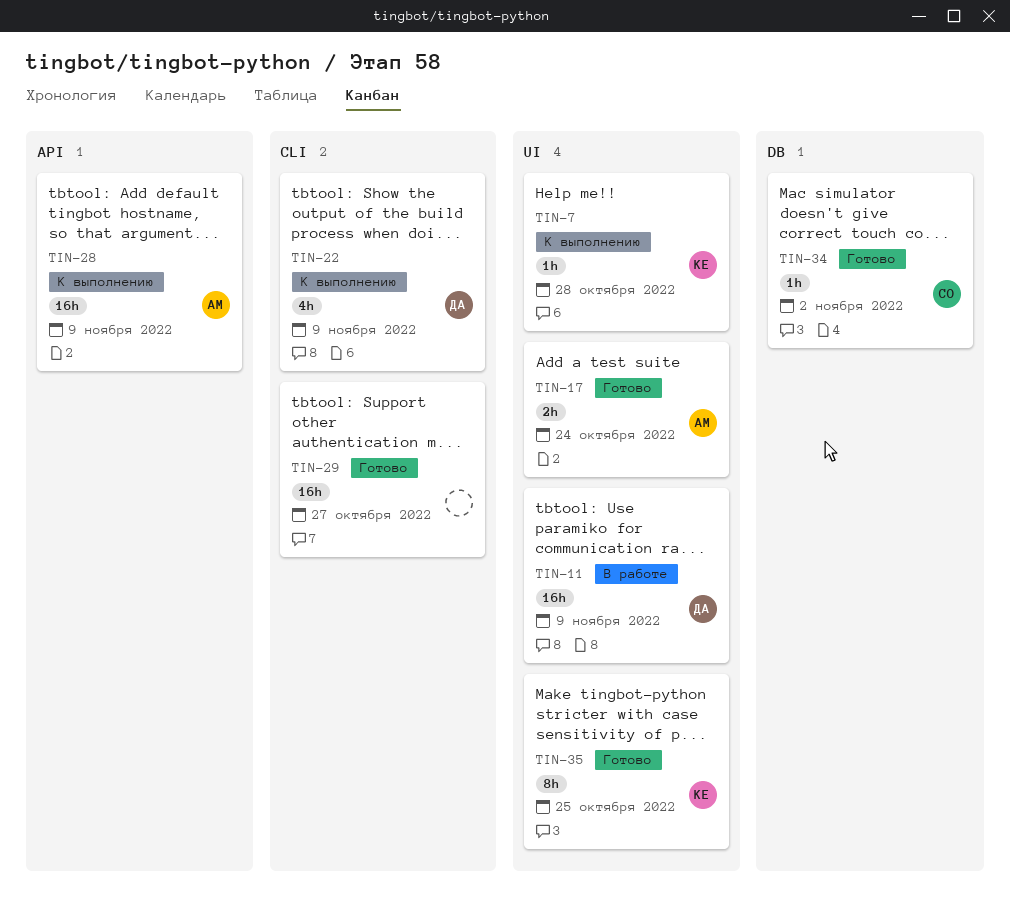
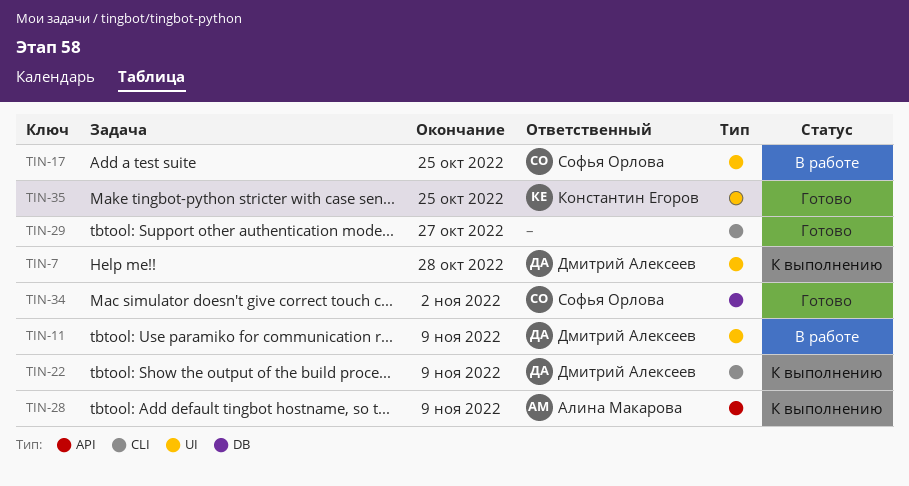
TIN-7, owner: Константин Егоров -> Дмитрий Алексеев
TIN-17, status: Готово -> В работе
TIN-17, owner: Алина Макарова -> Софья Орлова
TIN-17, due: Oct 24 -> Oct 25

